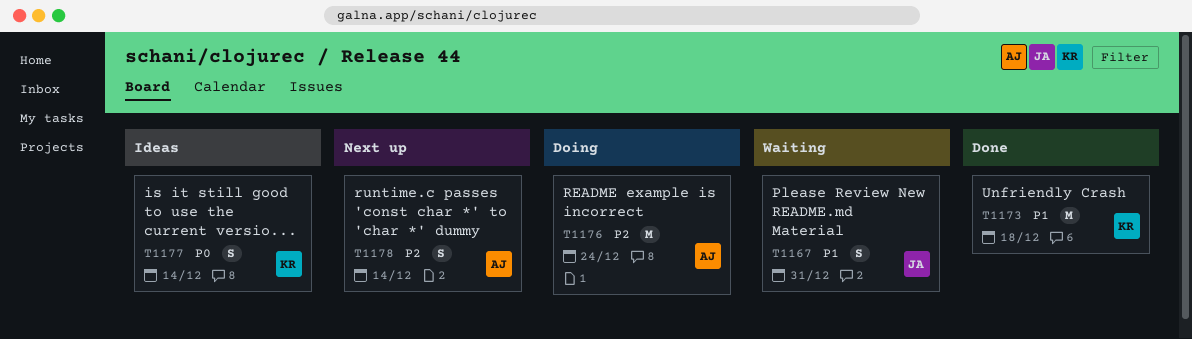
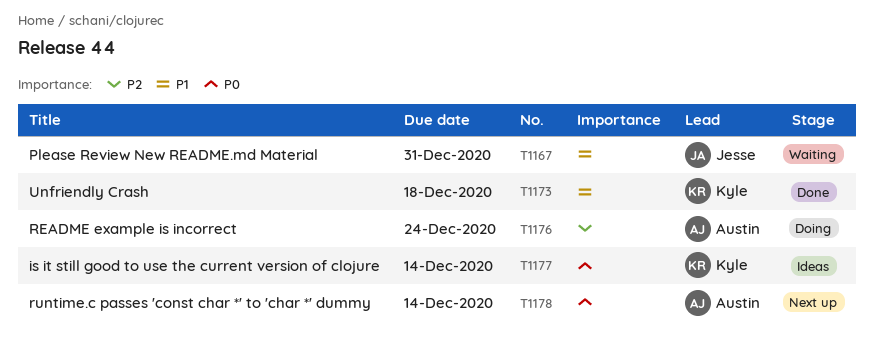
T1178, priority: P2 -> P0

